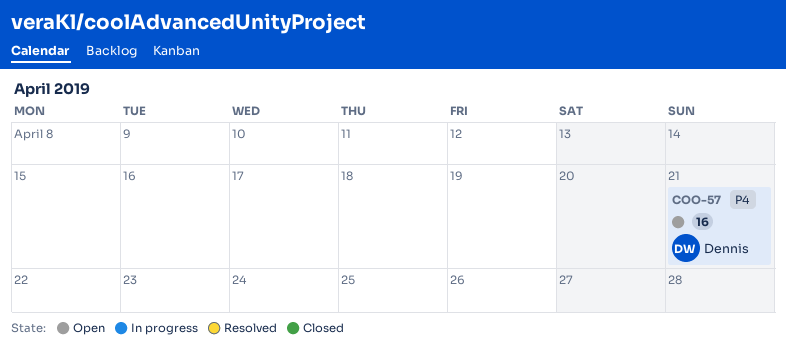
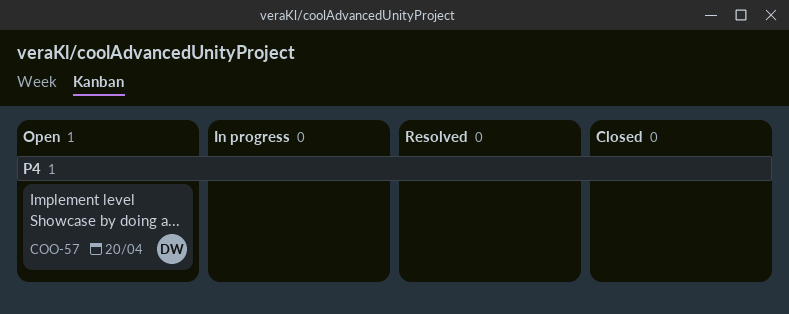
COO-57, due: Apr 21 -> Apr 20

